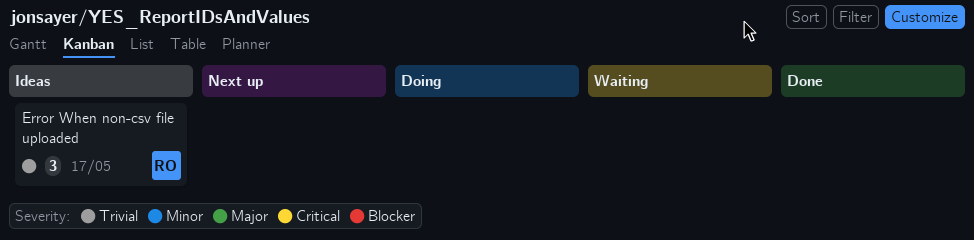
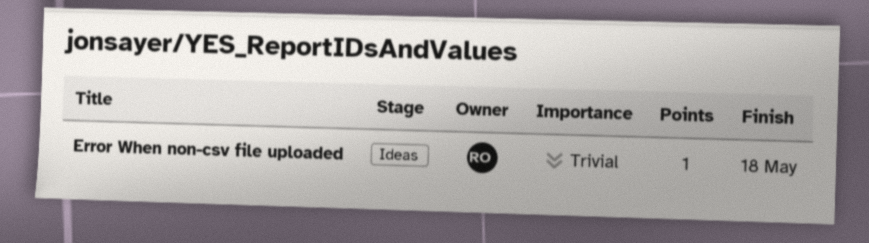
Error When non-csv file uploaded, estimate: 3 -> 1
Error When non-csv file uploaded, due: May 17 -> May 18

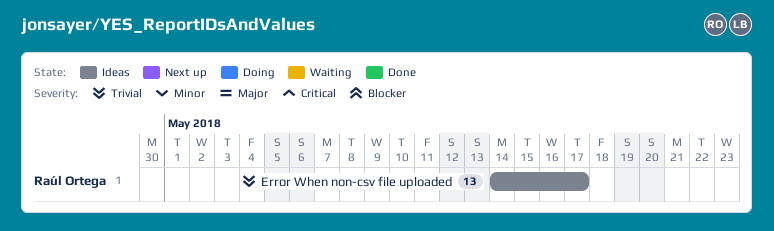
Error When non-csv file uploaded, estimate: 1 -> 13
Error When non-csv file uploaded, due: May 18 -> May 17

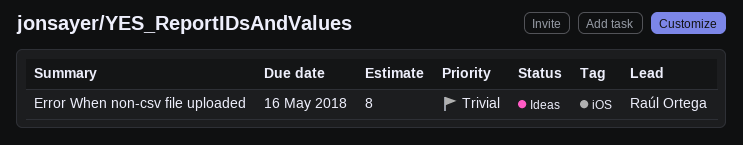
Error When non-csv file uploaded, estimate: 13 -> 8
Error When non-csv file uploaded, due: May 17 -> May 16

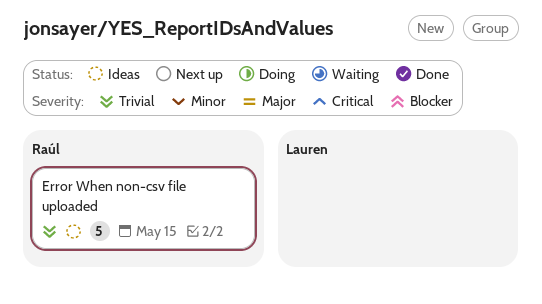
Error When non-csv file uploaded, estimate: 8 -> 5
Error When non-csv file uploaded, due: May 16 -> May 15

